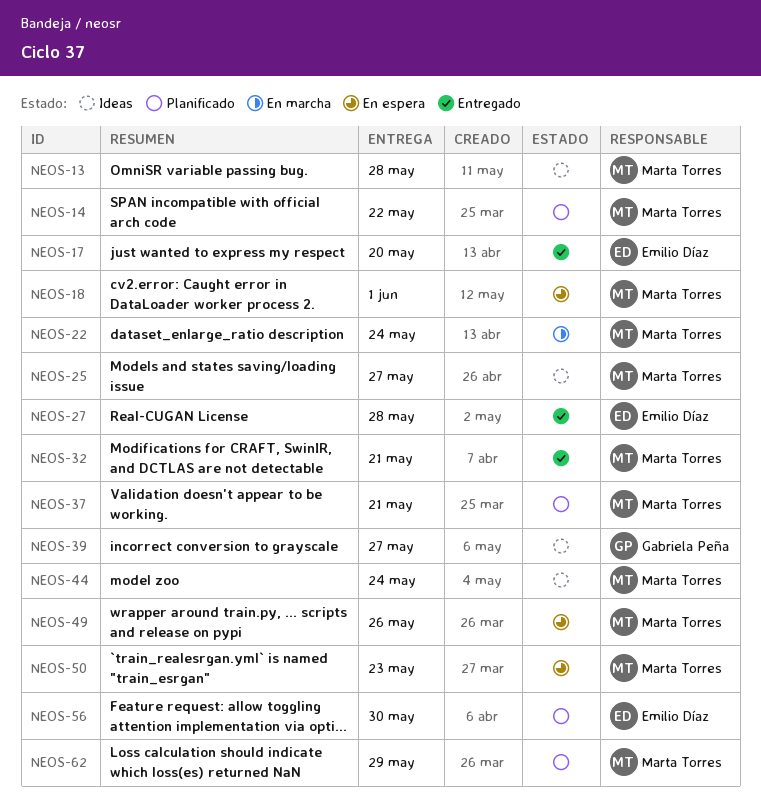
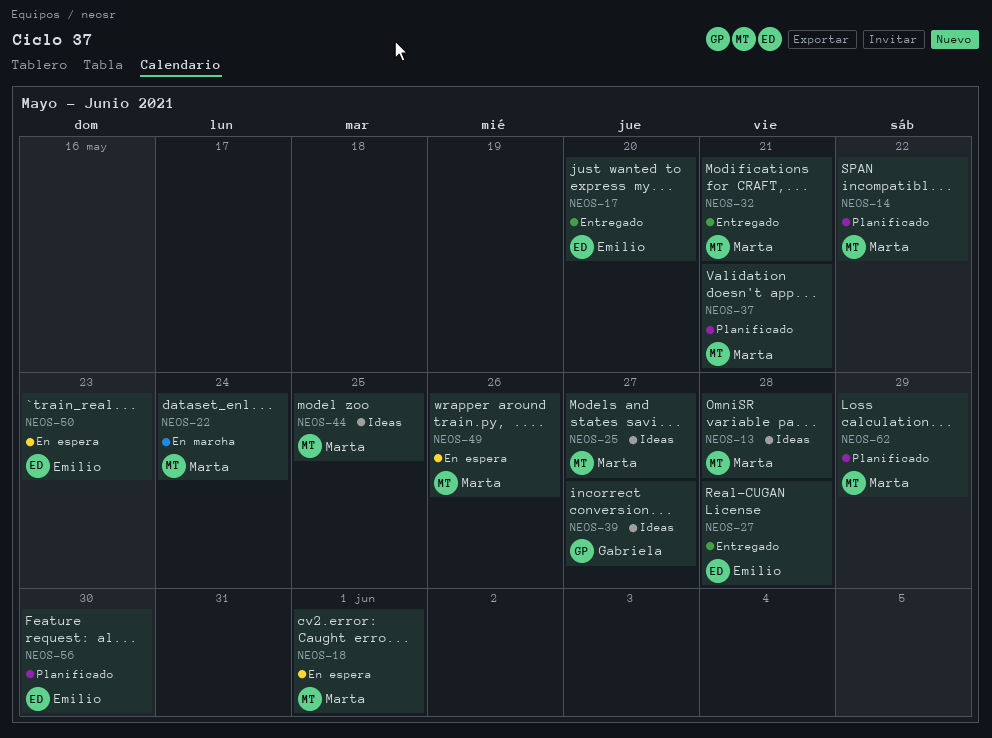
NEOS-44, due: May 24 -> May 25
NEOS-50, owner: Marta Torres -> Emilio Díaz

